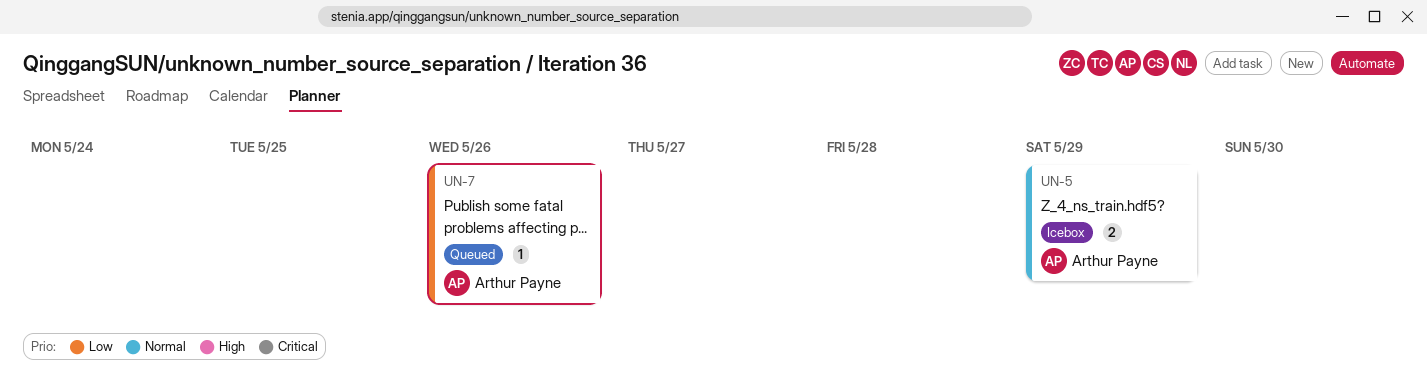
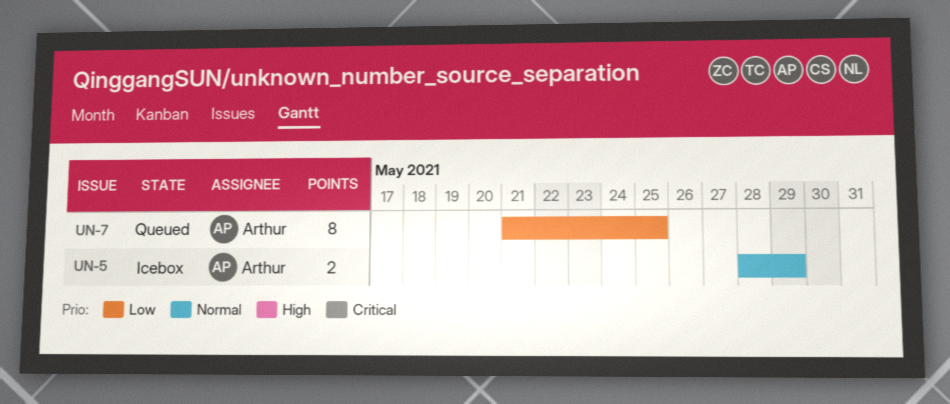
UN-7, estimate: 1 -> 8
UN-7, due: May 26 -> May 25

